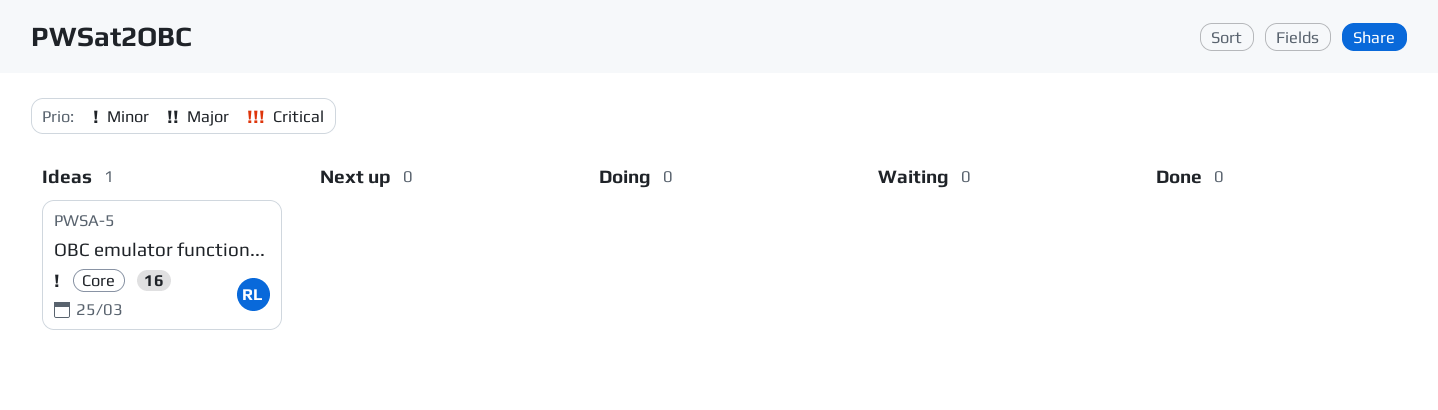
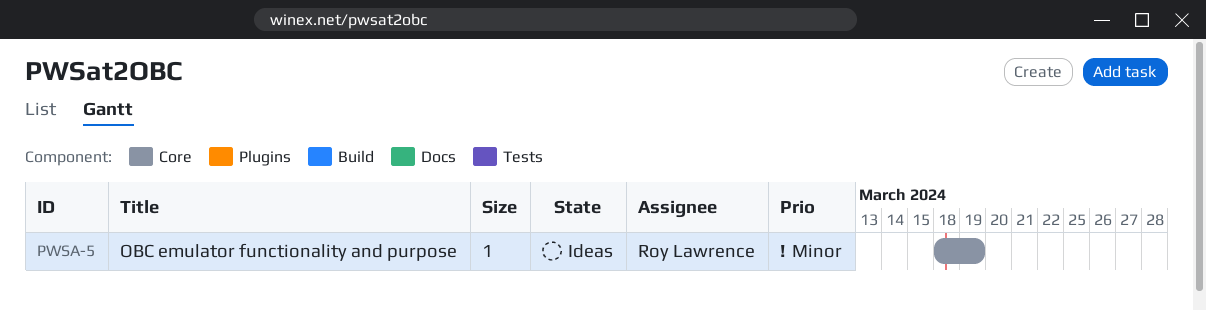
PWSA-5, estimate: 16 -> 1
PWSA-5, due: Mar 25 -> Mar 19

